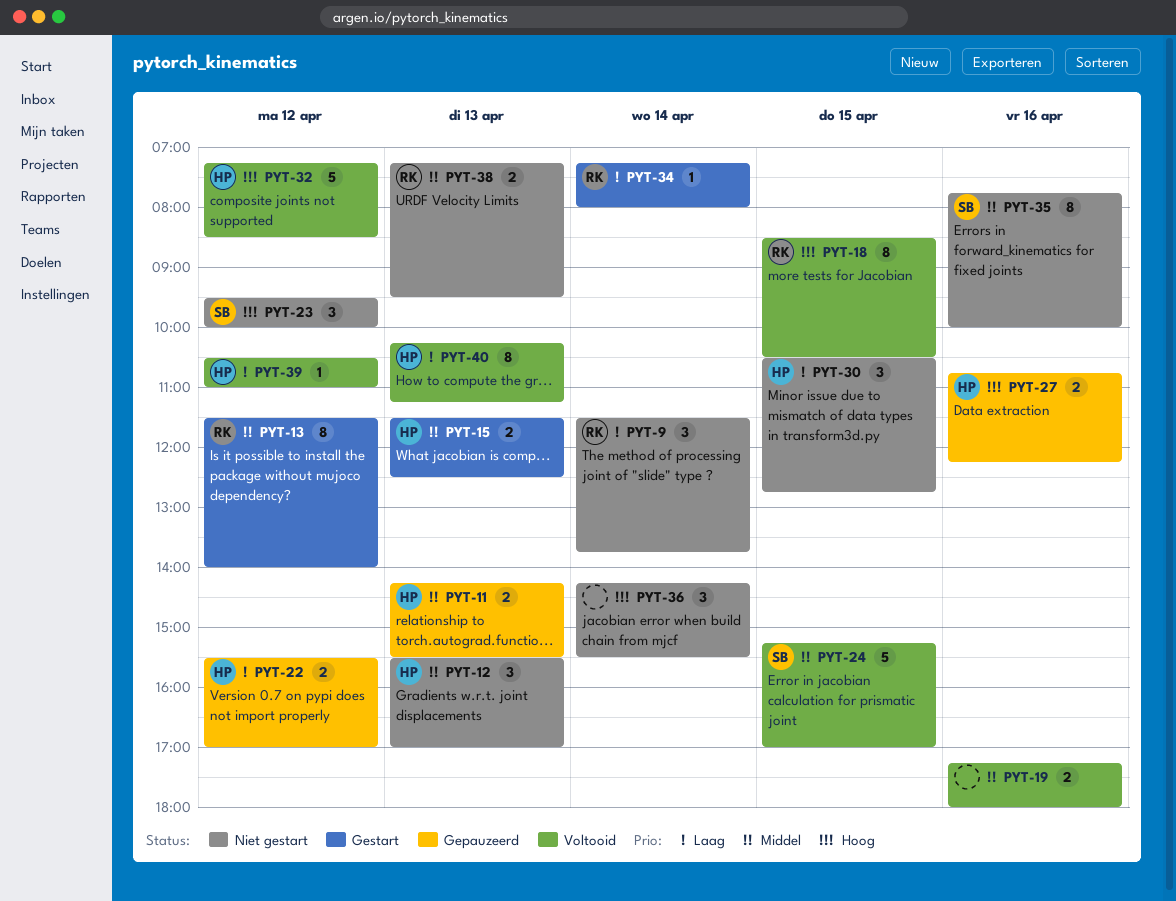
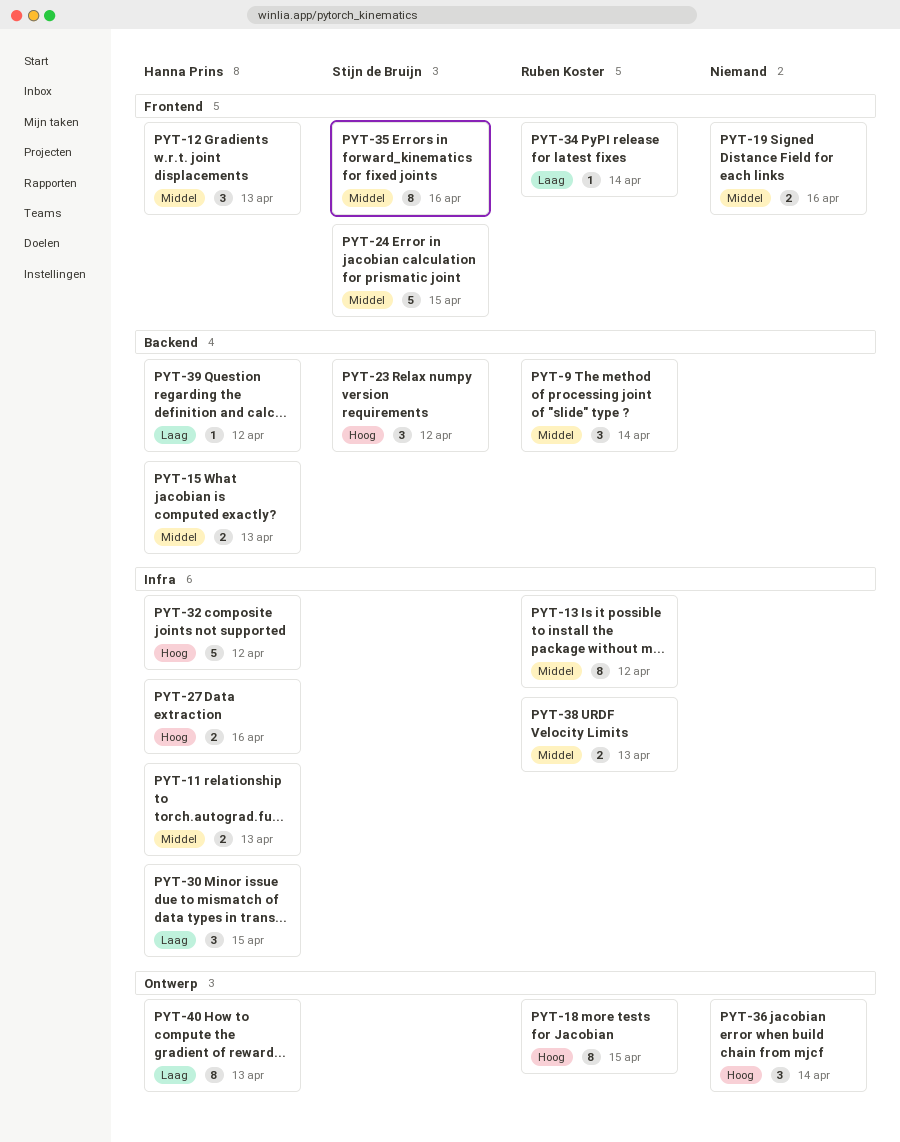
PYT-9, priority: Laag -> Middel
PYT-22: present -> none

